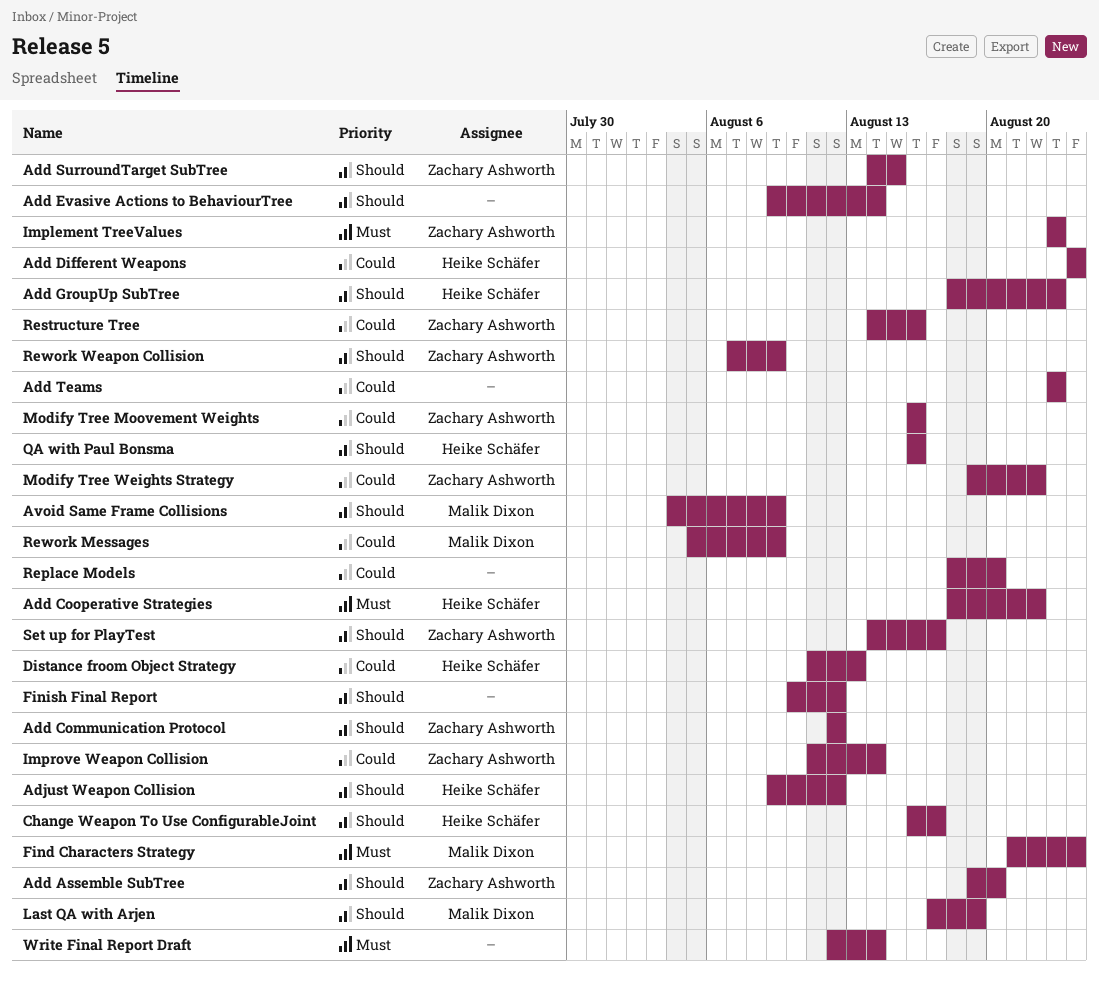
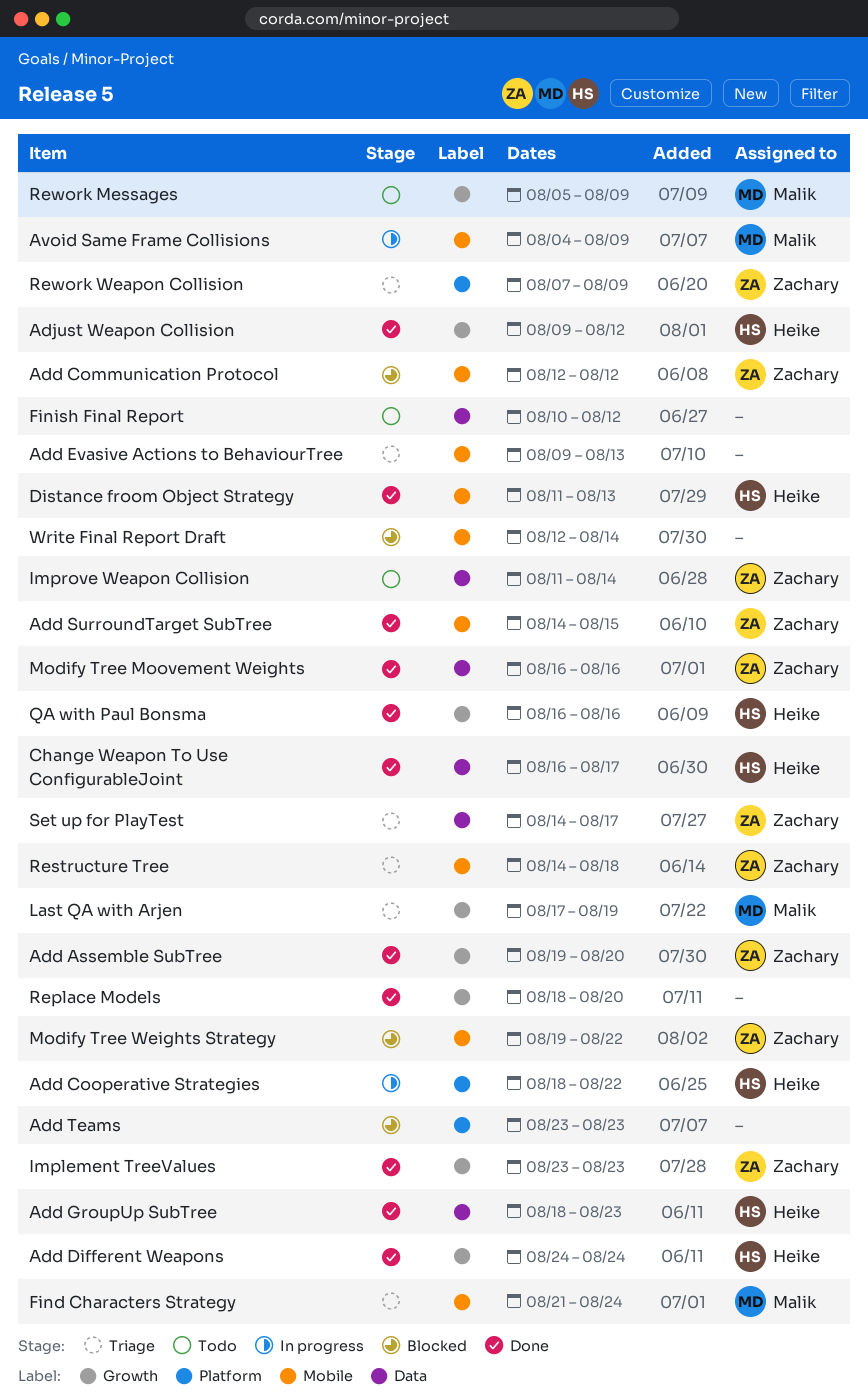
Add Evasive Actions to BehaviourTree, due: Aug 14 -> Aug 13
Restructure Tree, due: Aug 16 -> Aug 18

